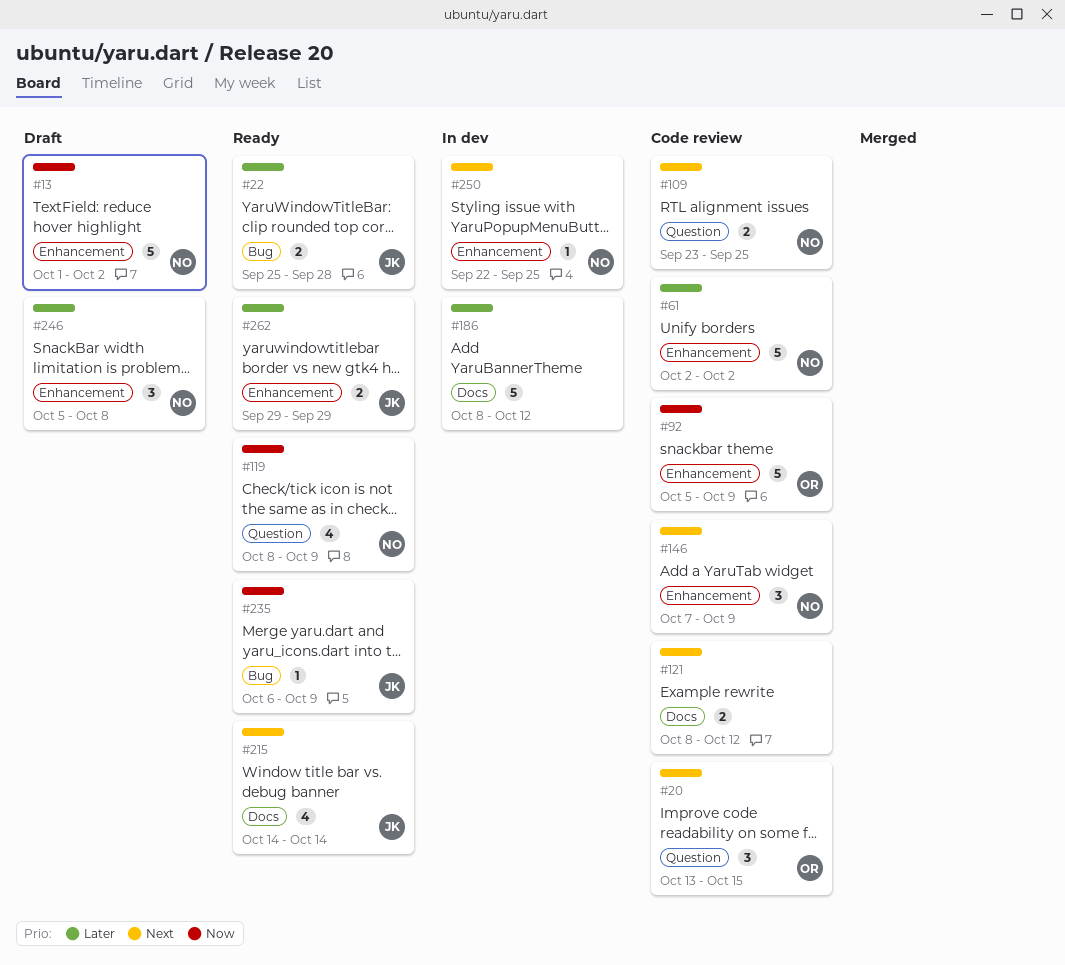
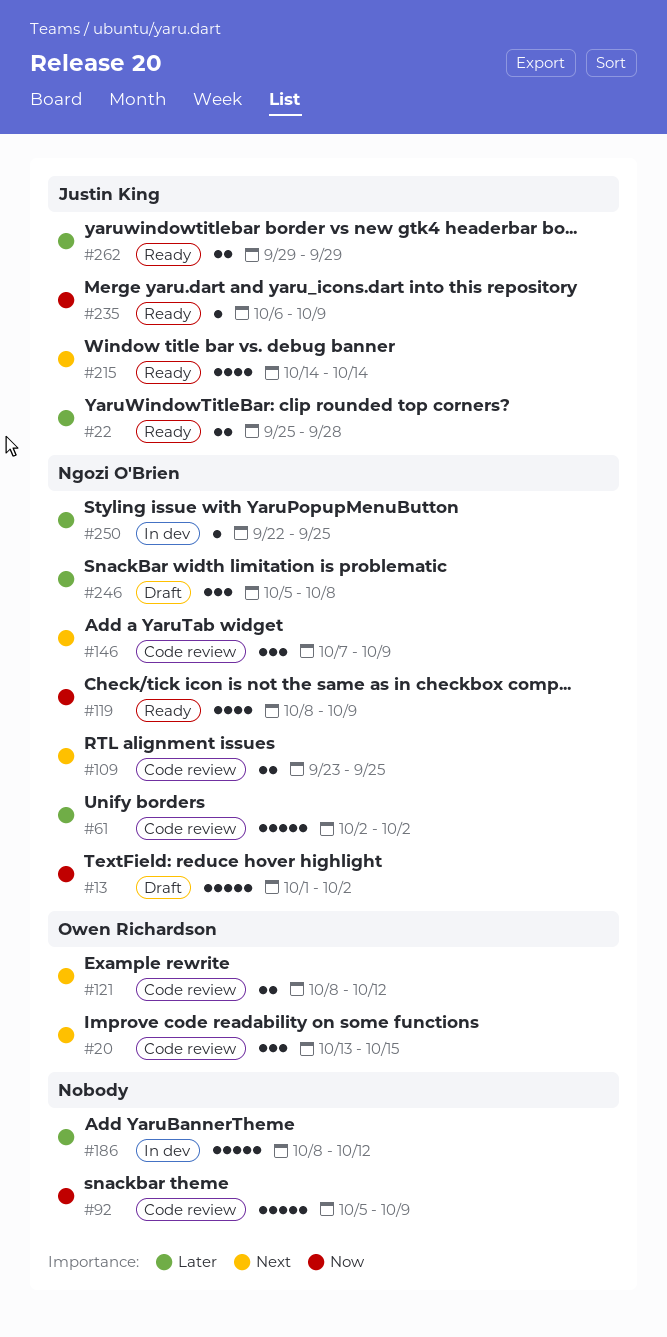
#92, owner: Owen Richardson -> none
#121, owner: none -> Owen Richardson
#250, priority: Next -> Later

